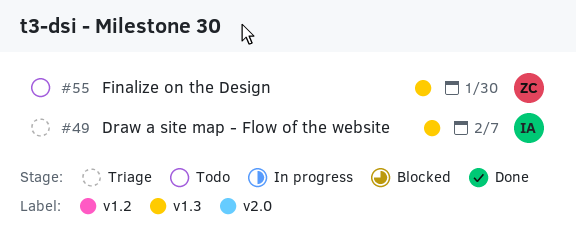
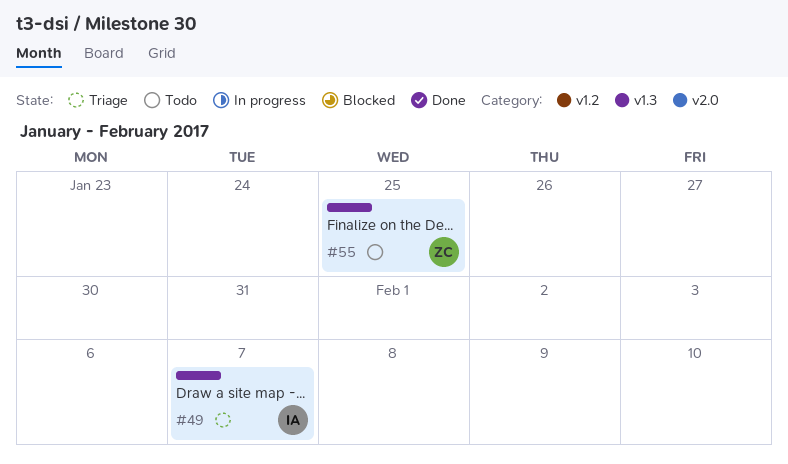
#55, due: Jan 30 -> Jan 25

